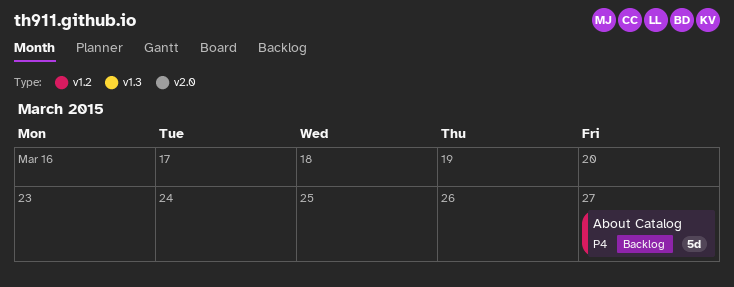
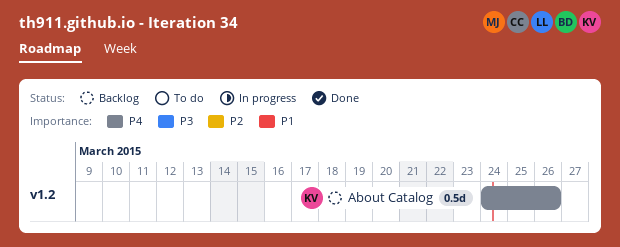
About Catalog, estimate: 5d -> 0.5d
About Catalog, due: Mar 27 -> Mar 26

